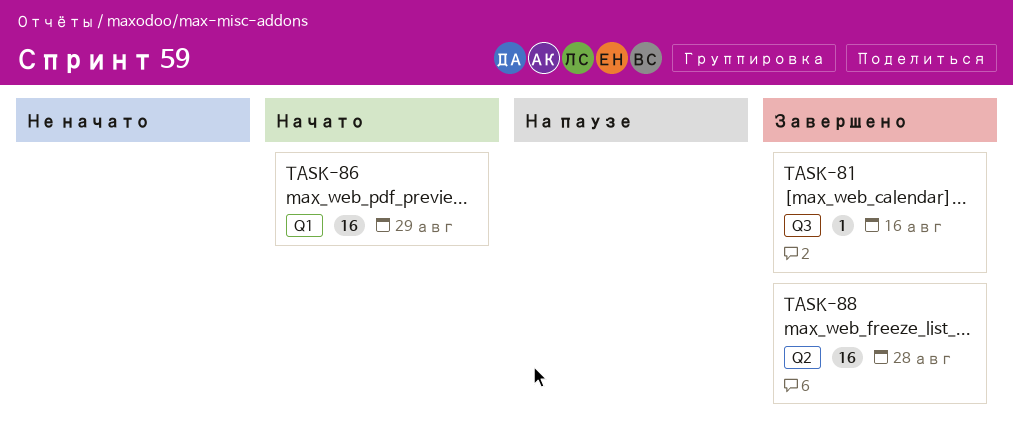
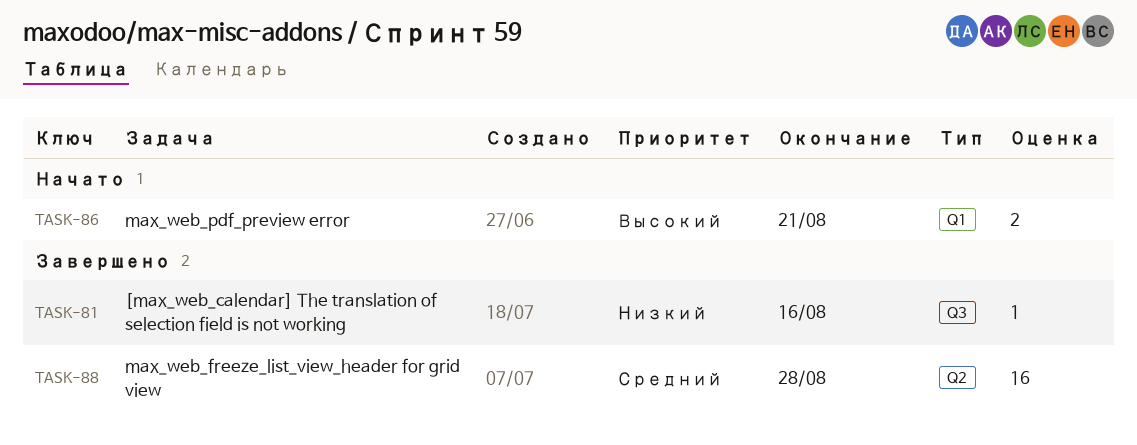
TASK-86, estimate: 16 -> 2
TASK-86, due: Aug 29 -> Aug 21

